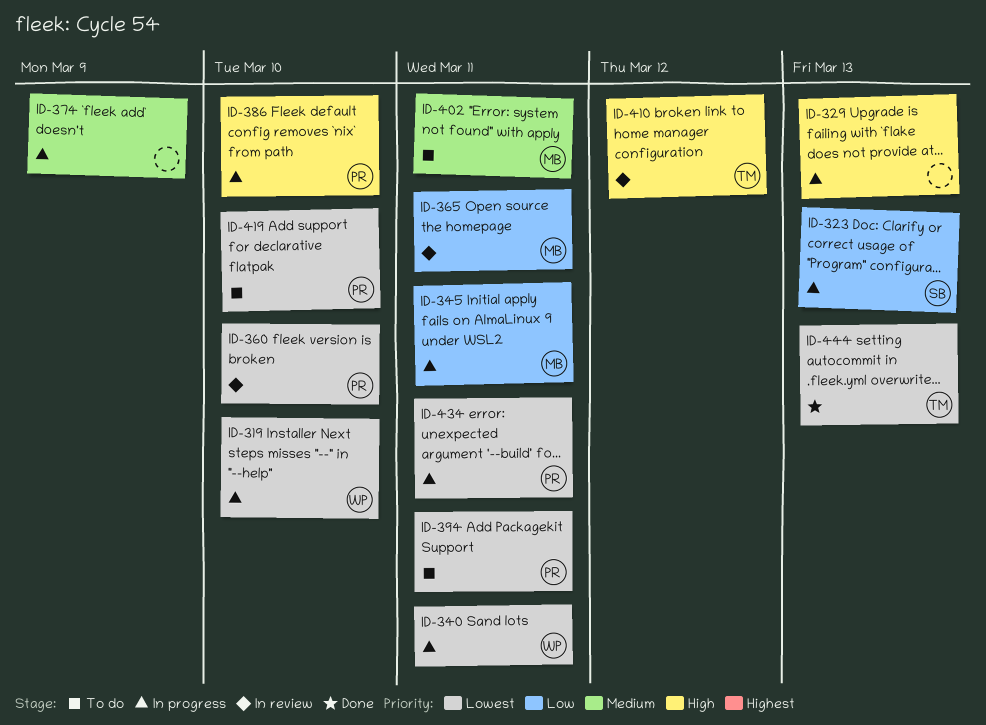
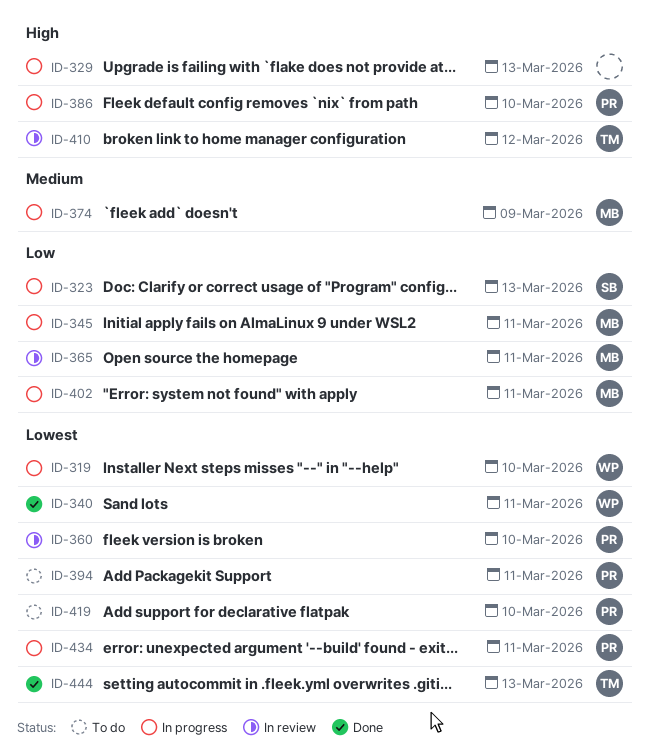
ID-340, status: In progress -> Done
ID-374, owner: none -> MB
ID-402, status: To do -> In progress
ID-402, priority: Medium -> Low

